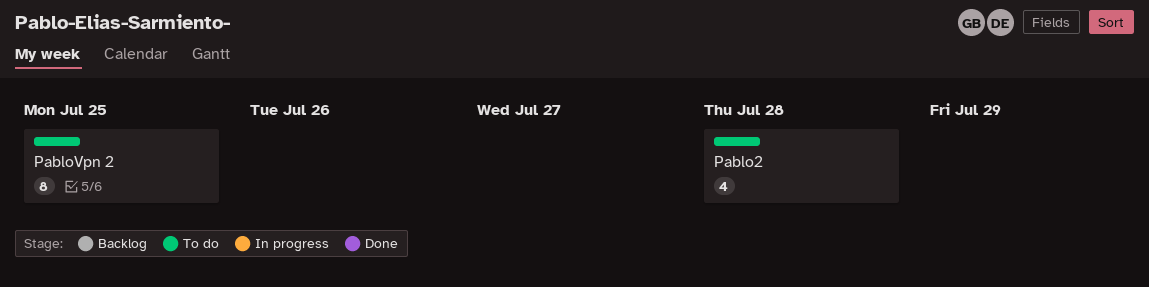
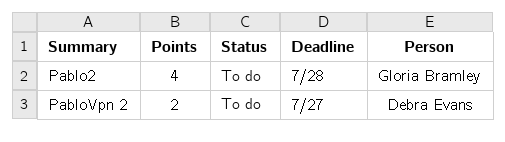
PabloVpn 2, estimate: 8 -> 2
PabloVpn 2, due: Jul 25 -> Jul 27

